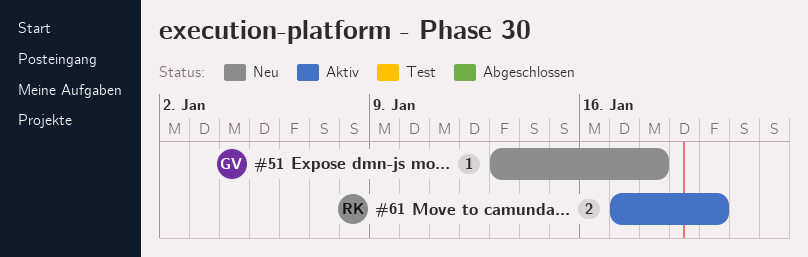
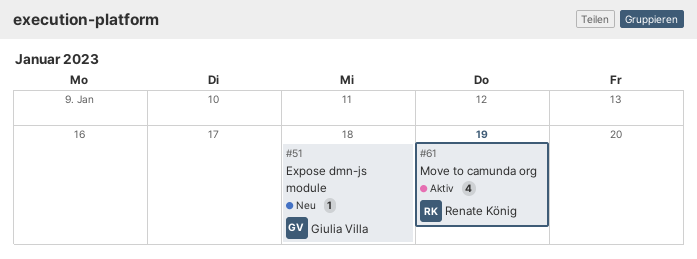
#61, estimate: 2 -> 4
#61, due: Jan 20 -> Jan 19

